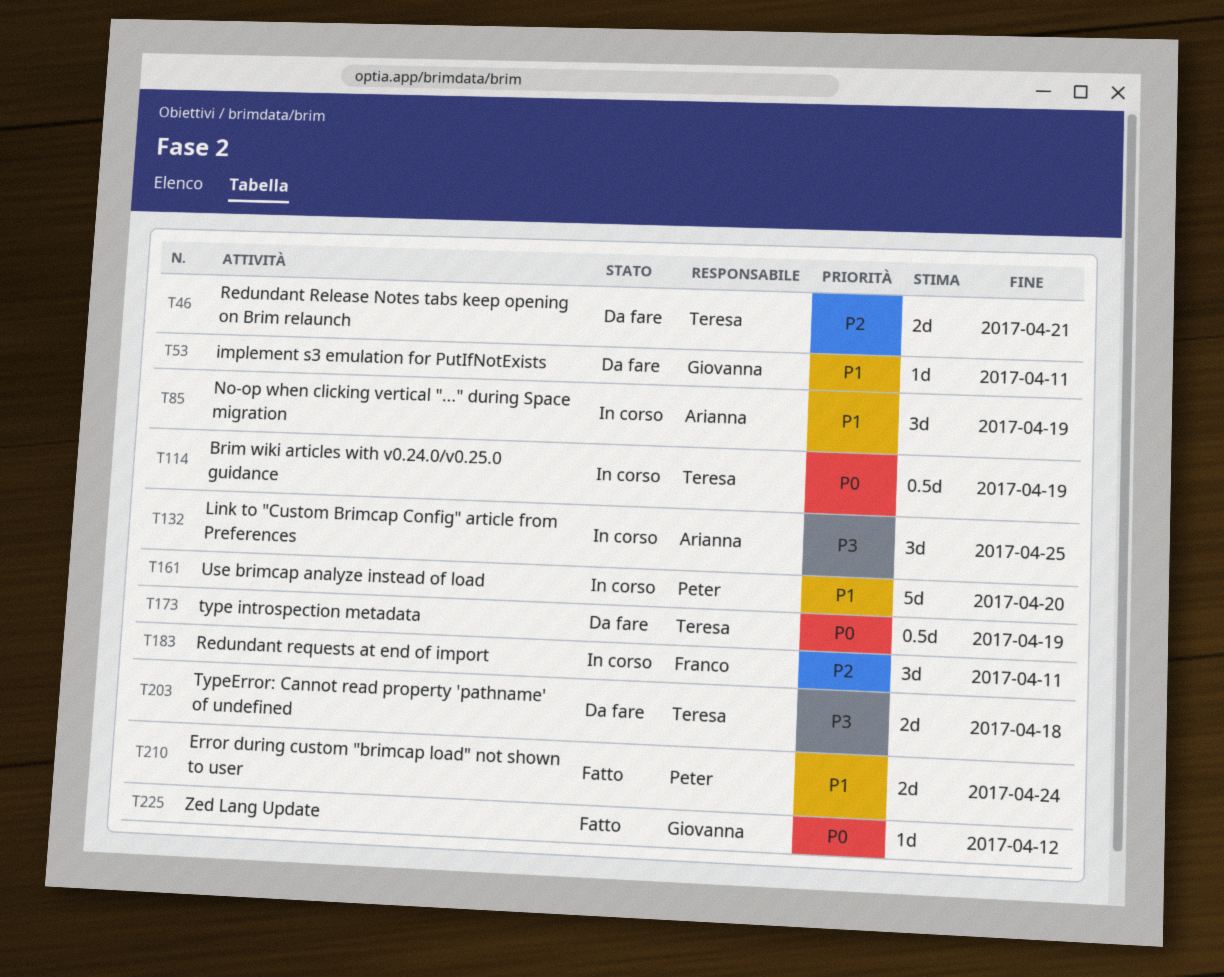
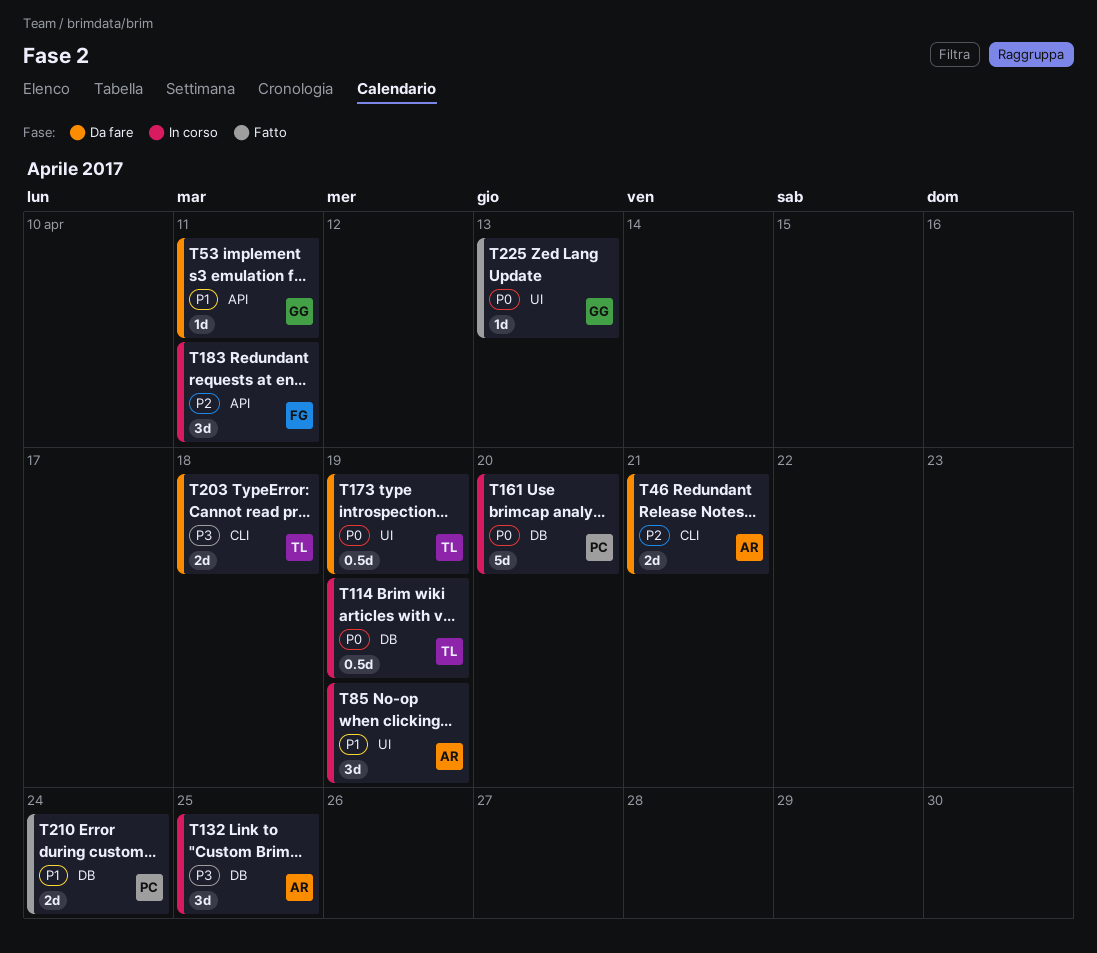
T46, owner: Teresa -> Arianna
T161, priority: P1 -> P0
T225, due: Apr 12 -> Apr 13

